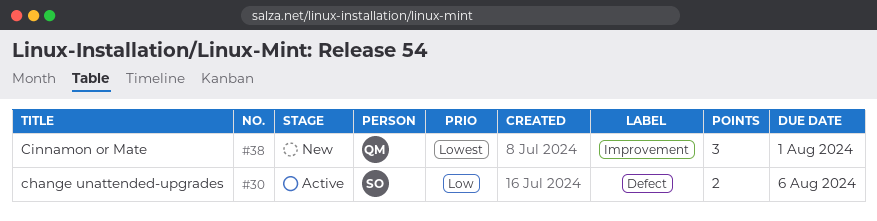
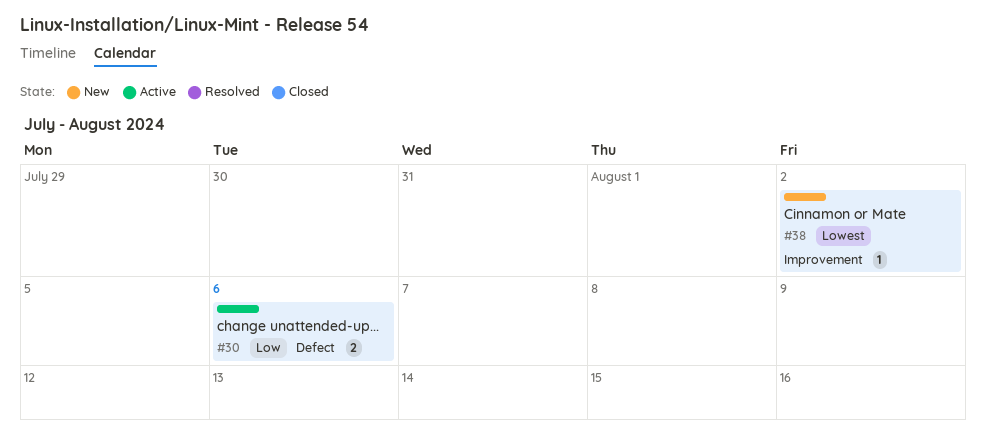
#38, estimate: 3 -> 1
#38, due: Aug 1 -> Aug 2

